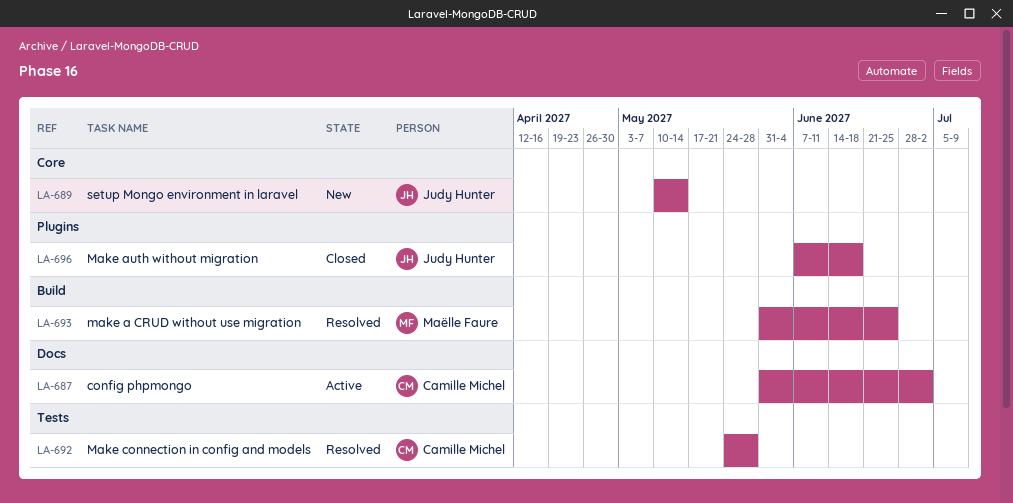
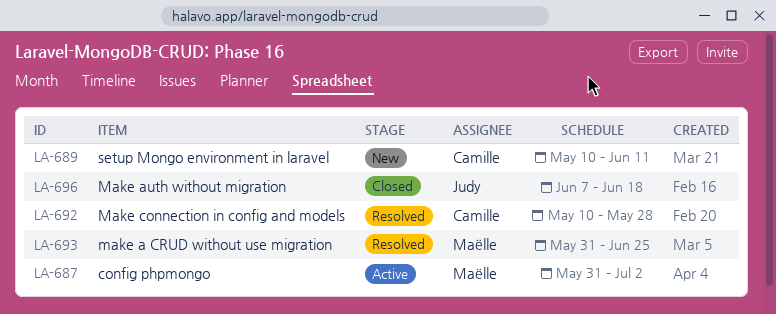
LA-687, owner: Camille Michel -> Maëlle Faure
LA-689, owner: Judy Hunter -> Camille Michel
LA-689, due: May 14 -> Jun 11
LA-692, start: May 24 -> May 10

